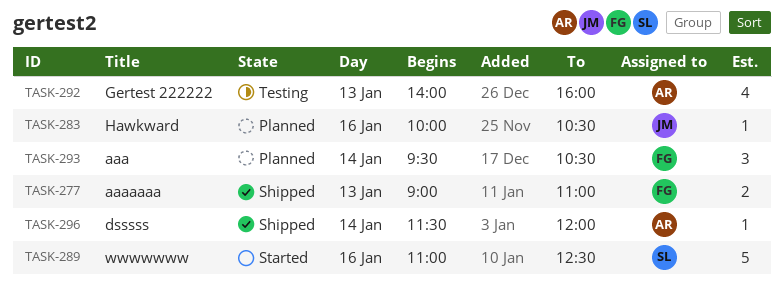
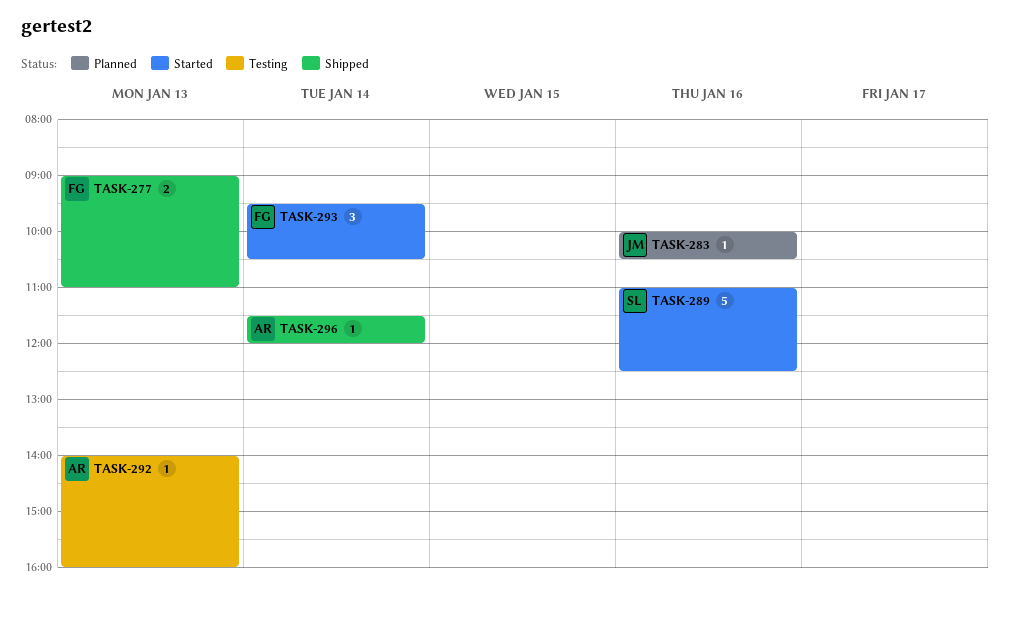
TASK-292, estimate: 4 -> 1
TASK-293, status: Planned -> Started

